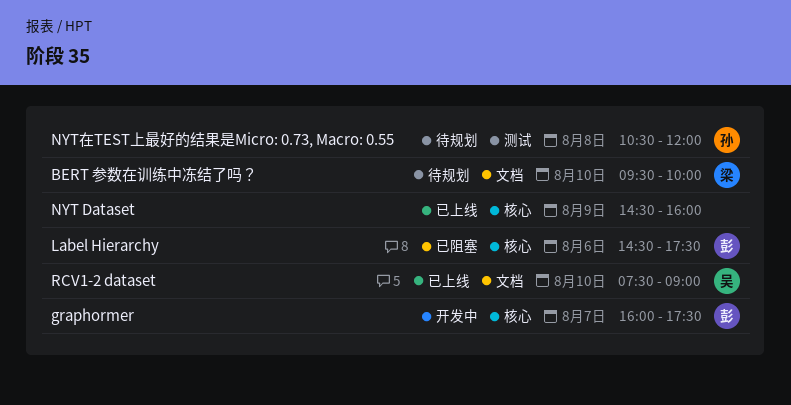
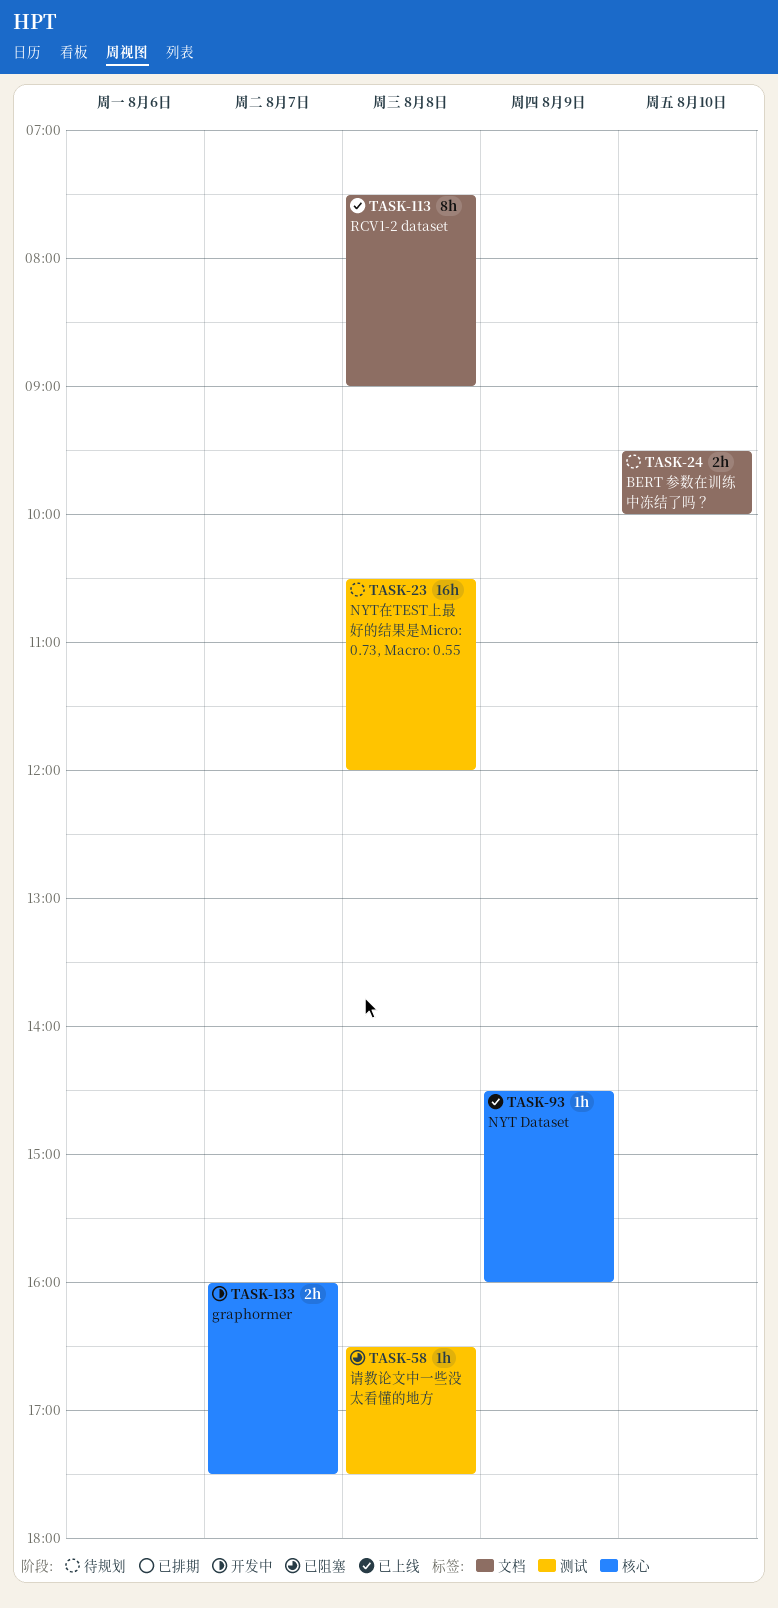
Label Hierarchy: present -> none
RCV1-2 dataset, day: Aug 10 -> Aug 8
请教论文中一些没太看懂的地方: none -> present

